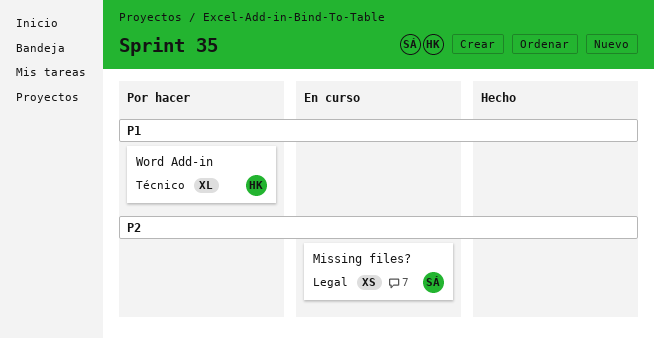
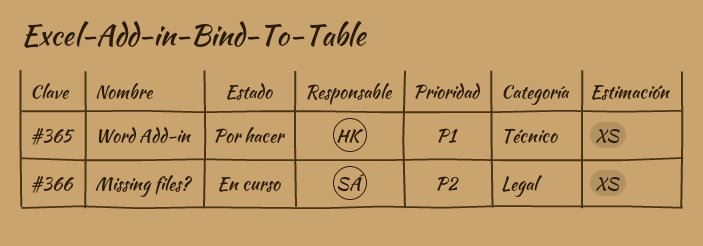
Word Add-in, estimate: XL -> XS

